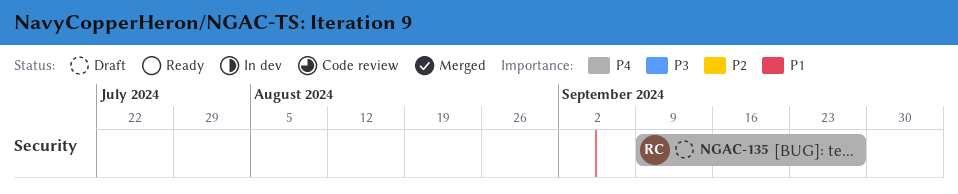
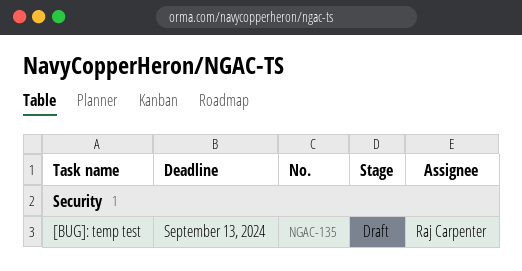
NGAC-135, due: Sep 27 -> Sep 13

